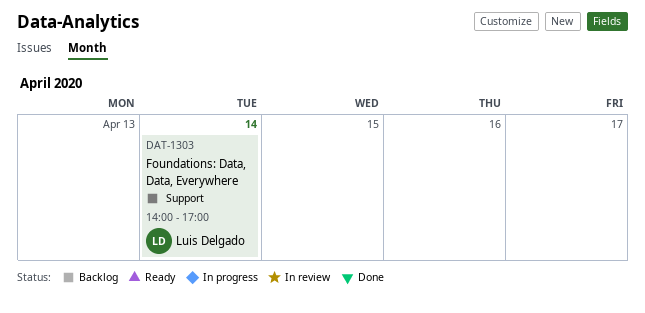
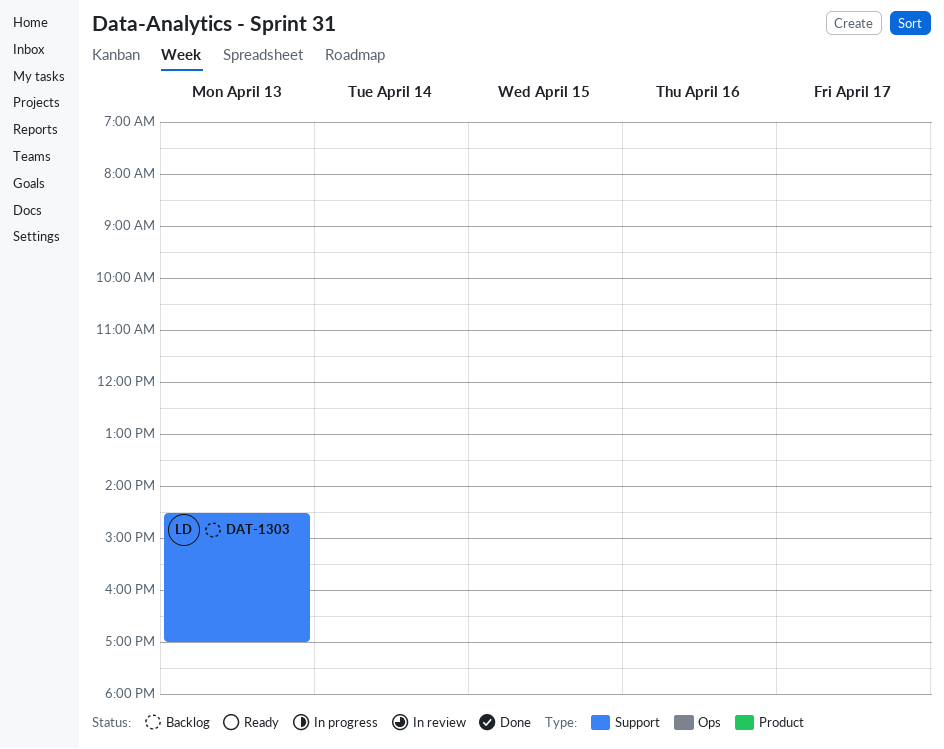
DAT-1303, day: Apr 14 -> Apr 13
DAT-1303, begins: 14:00 -> 14:30

